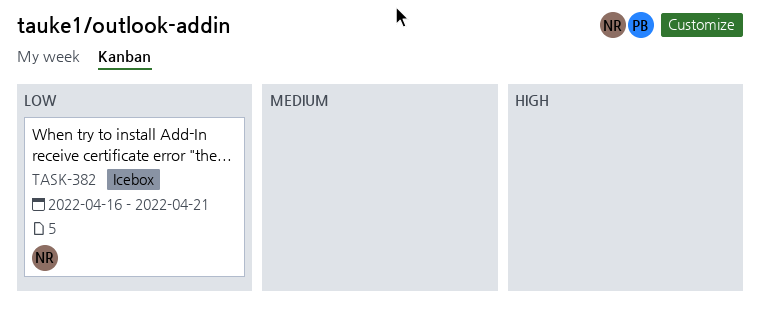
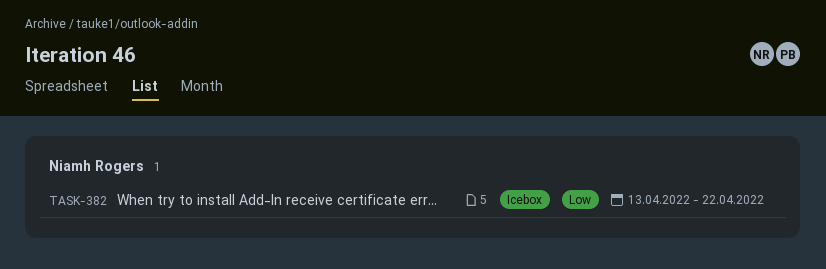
TASK-382, start: Apr 16 -> Apr 13
TASK-382, due: Apr 21 -> Apr 22

